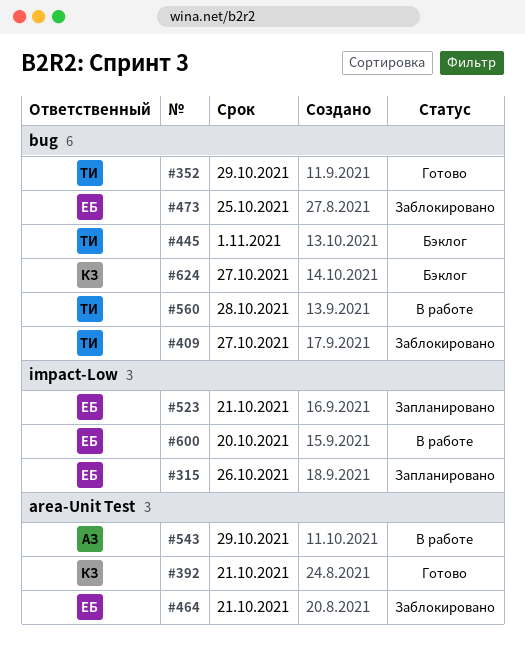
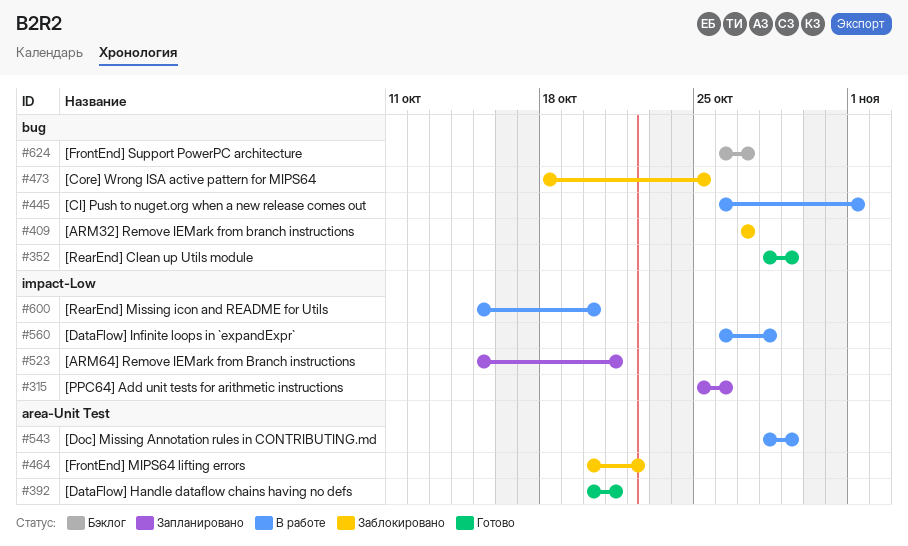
#445, status: Бэклог -> В работе
#464, due: Oct 21 -> Oct 22
#560, label: bug -> impact-Low

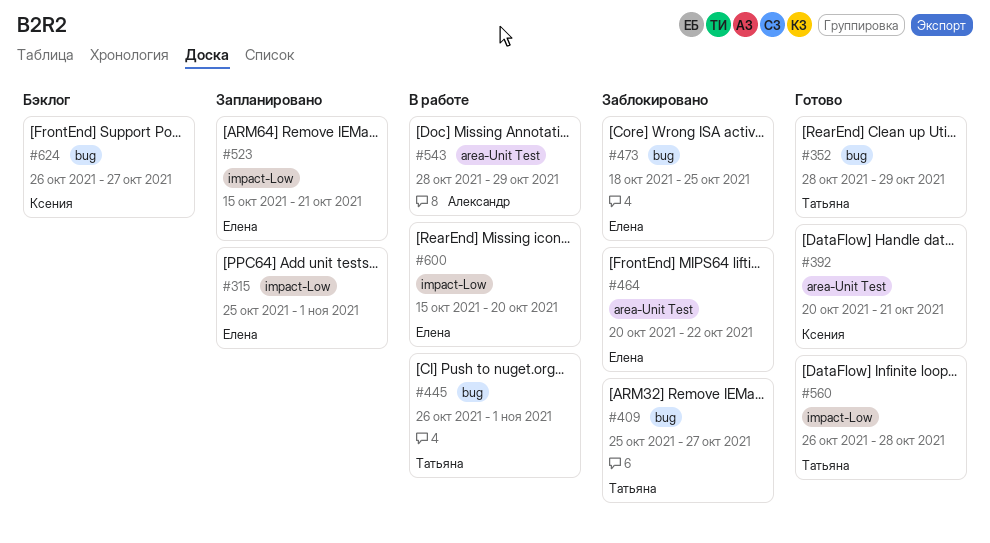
#315, due: Oct 26 -> Nov 1
#409, start: Oct 27 -> Oct 25
#560, status: В работе -> Готово

